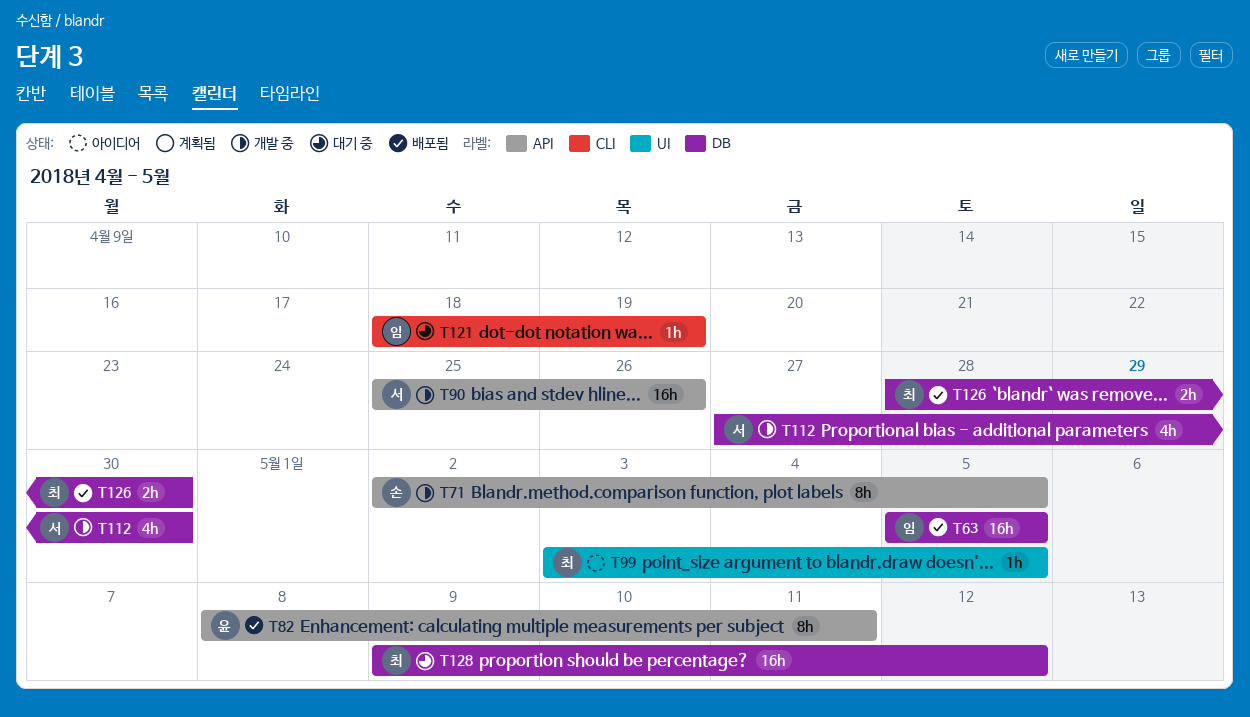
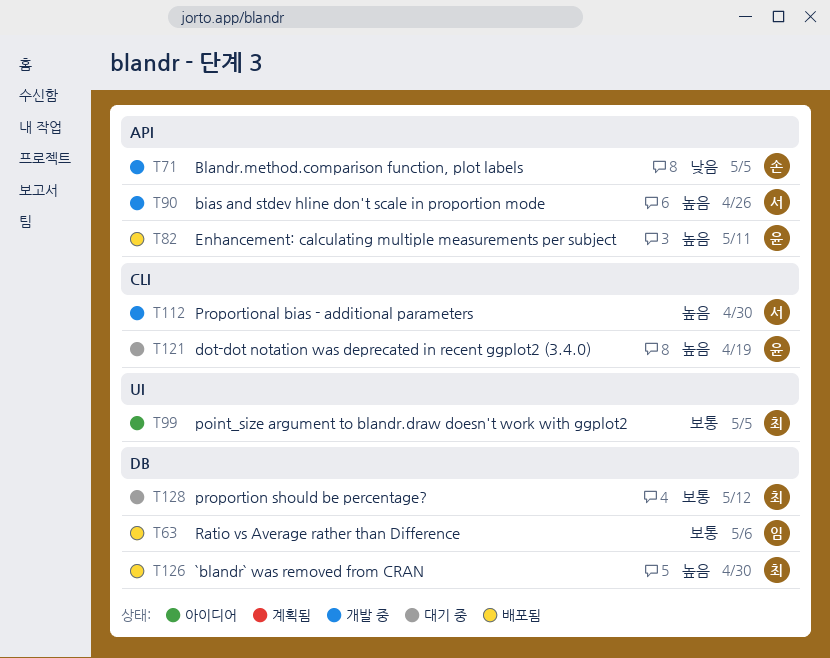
T63, due: May 5 -> May 6
T112, label: DB -> CLI
T121, owner: 임 -> 윤

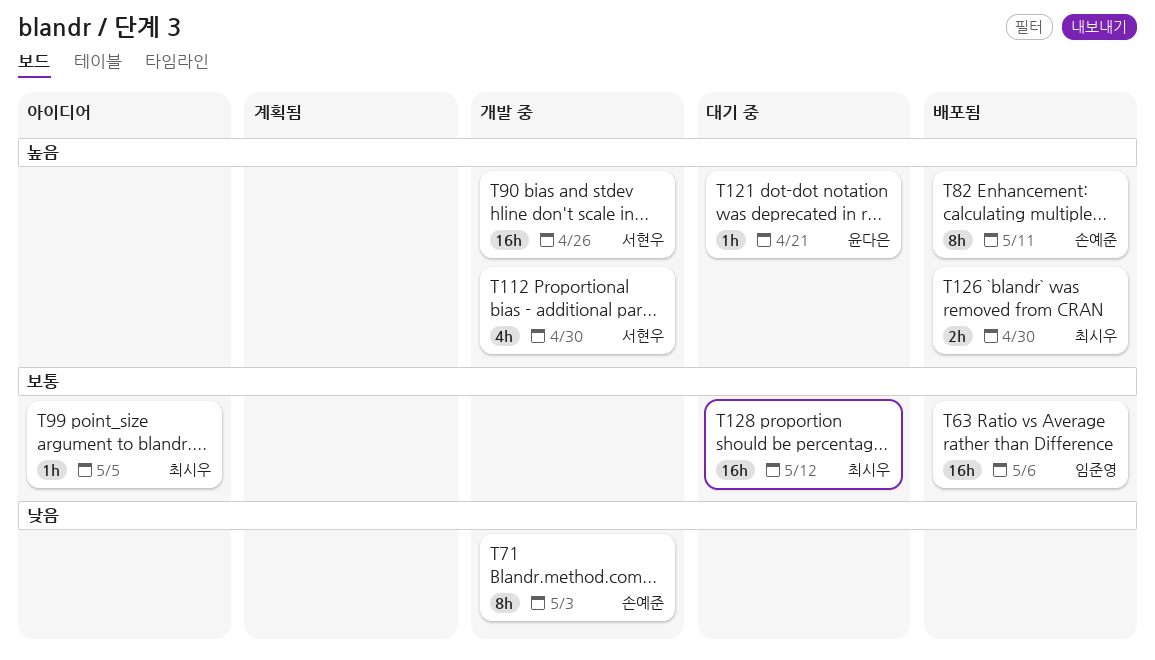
T71, due: May 5 -> May 3
T82, owner: 윤다은 -> 손예준
T121, due: Apr 19 -> Apr 21

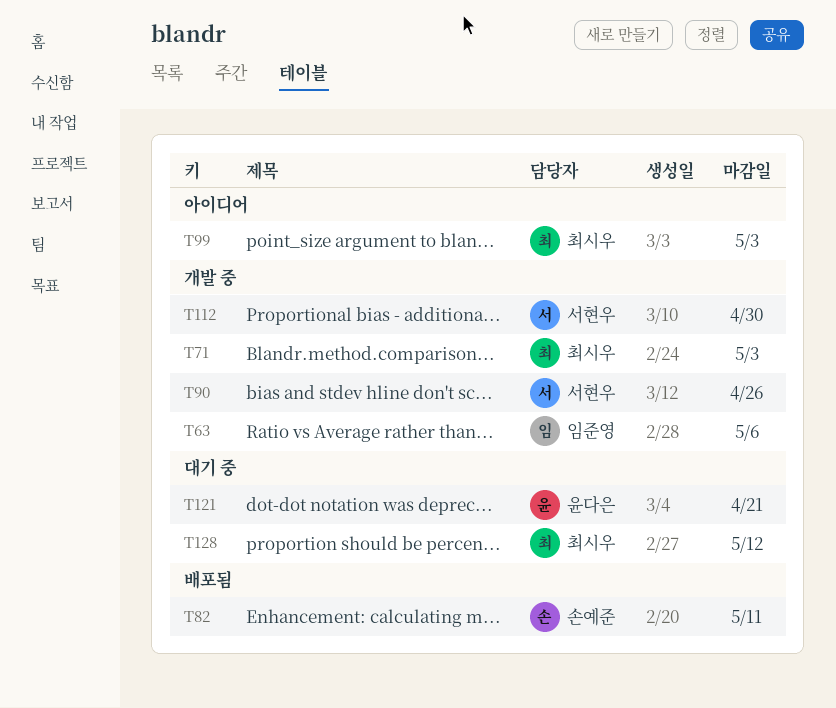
T63, status: 배포됨 -> 개발 중
T71, owner: 손예준 -> 최시우
T99, due: May 5 -> May 3
T126: present -> none

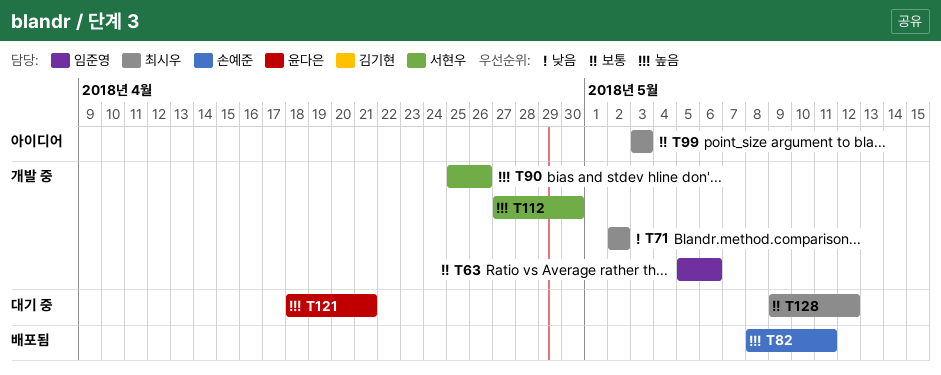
T71, due: May 3 -> May 2

